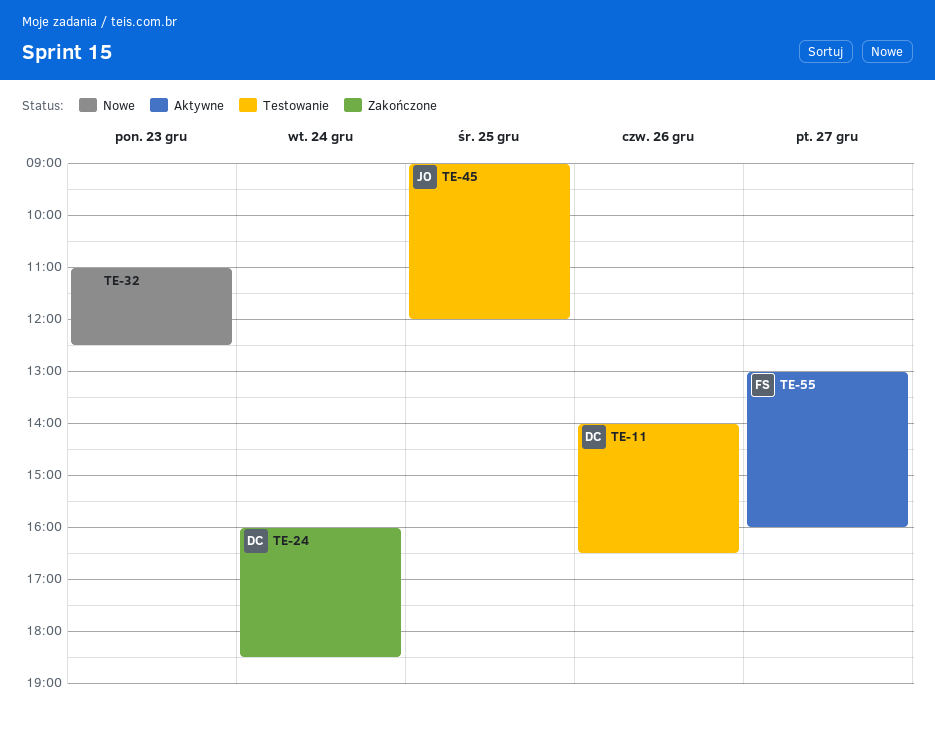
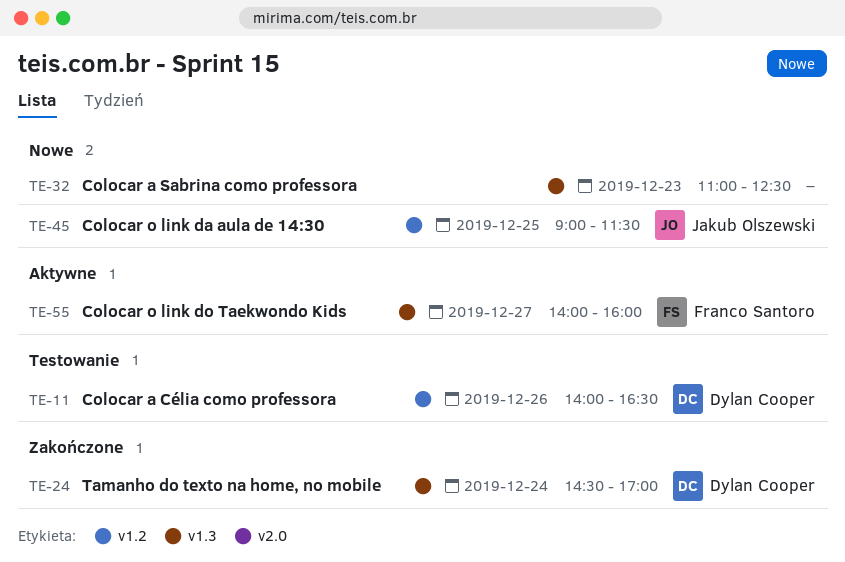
TE-24, begins: 16:00 -> 14:30
TE-24, ends: 18:30 -> 17:00
TE-45, status: Testowanie -> Nowe
TE-45, ends: 12:00 -> 11:30
TE-55, begins: 13:00 -> 14:00

